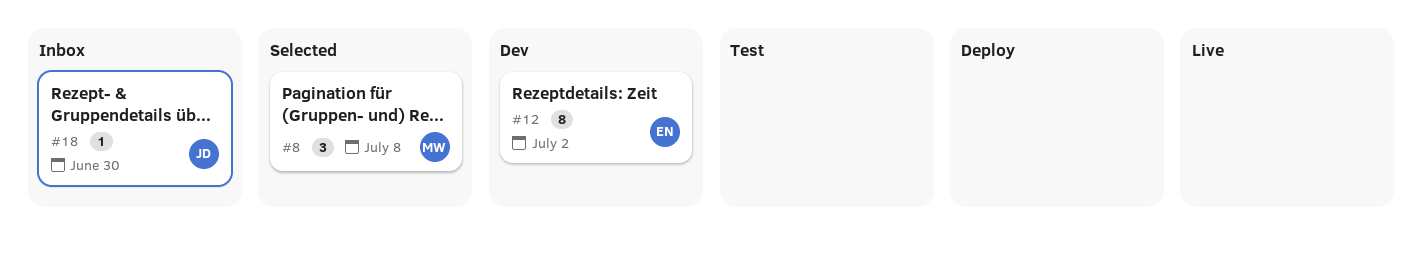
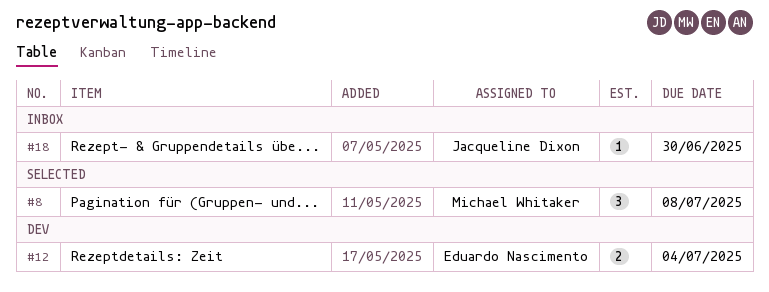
#12, estimate: 8 -> 2
#12, due: Jul 2 -> Jul 4

